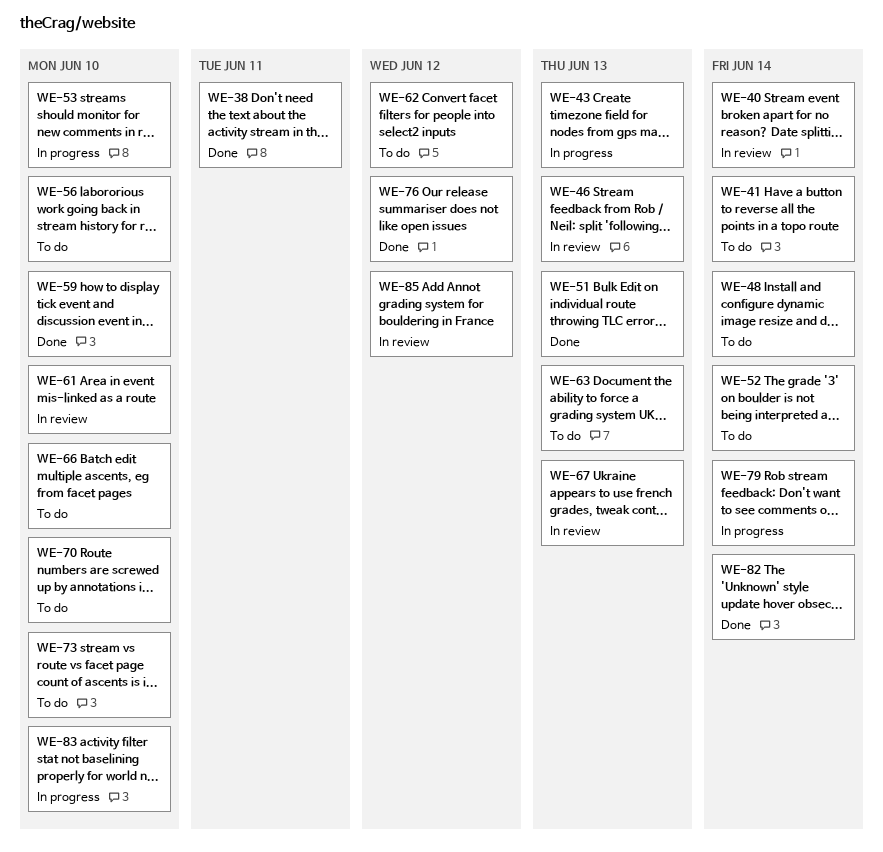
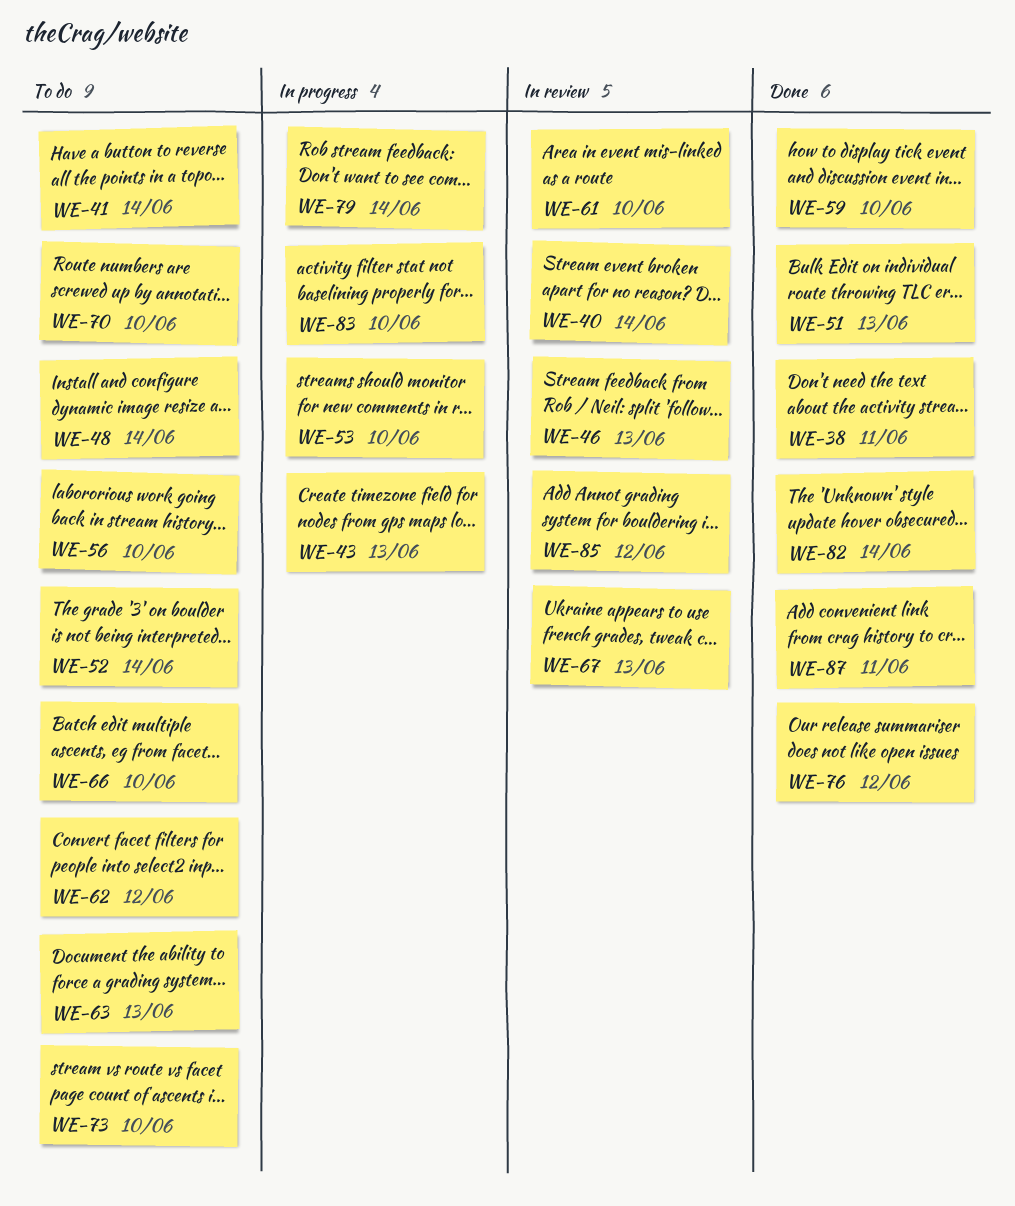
WE-87: none -> present

